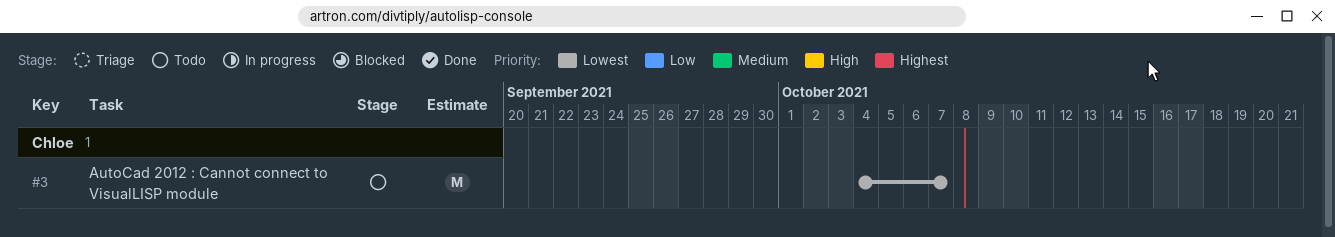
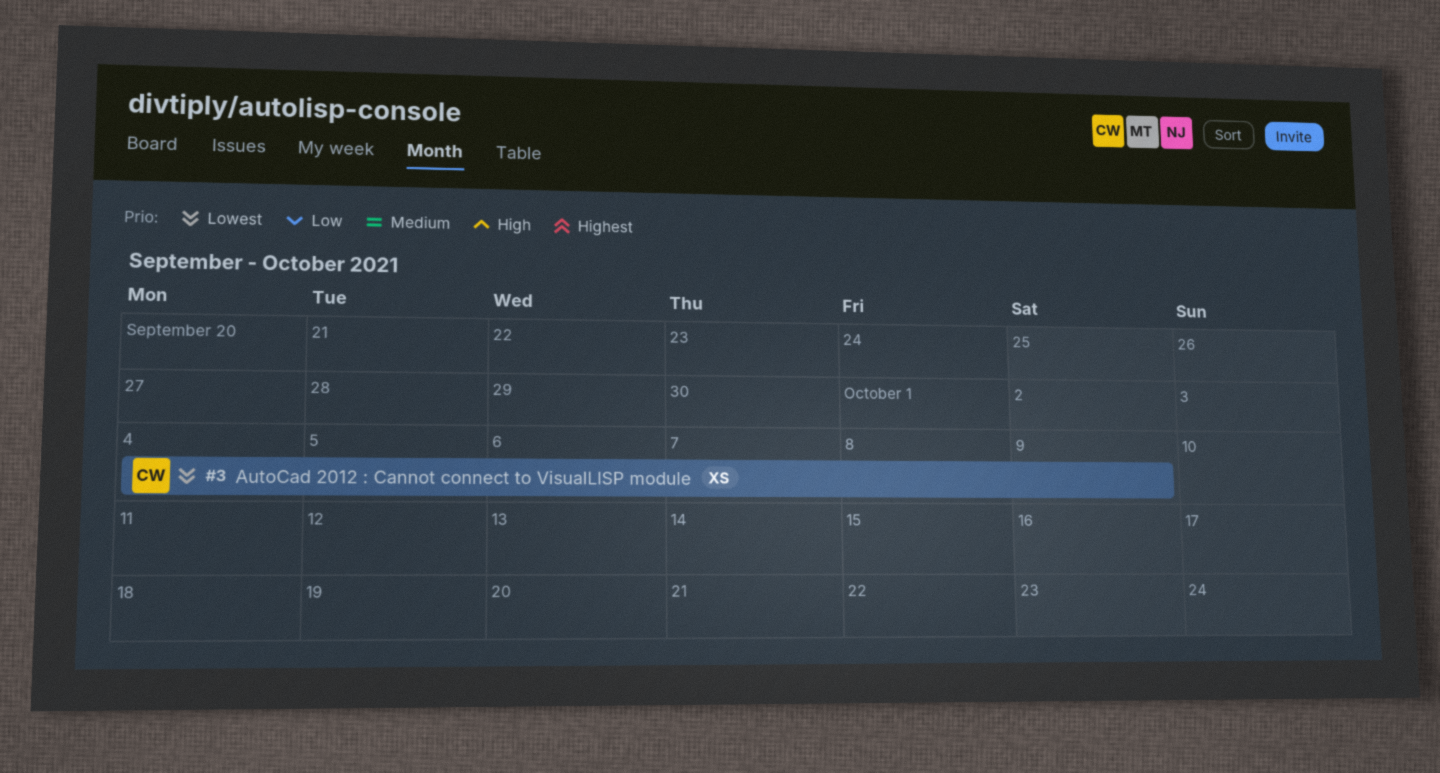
#3, estimate: M -> XS
#3, due: Oct 7 -> Oct 9

